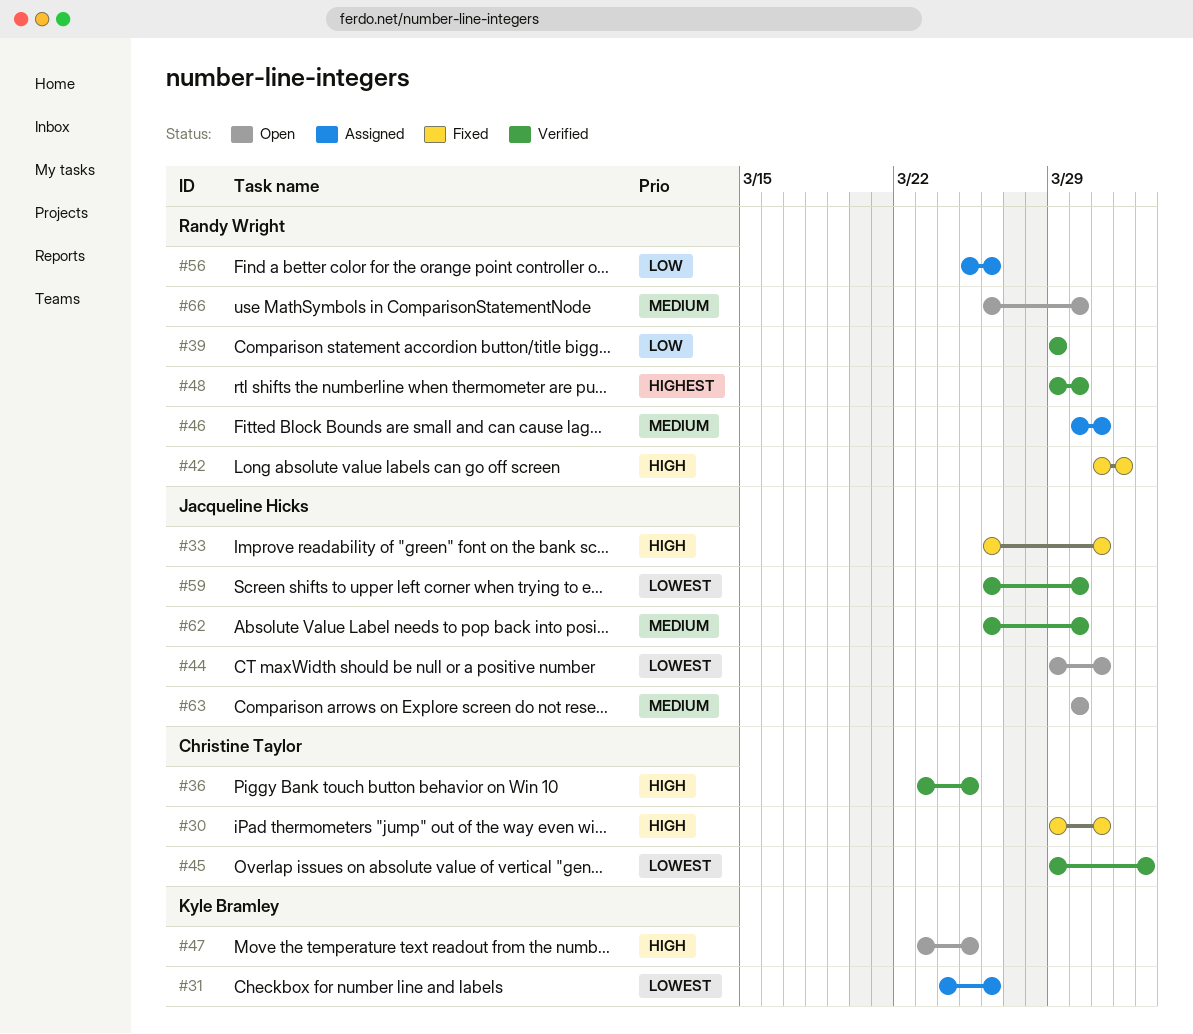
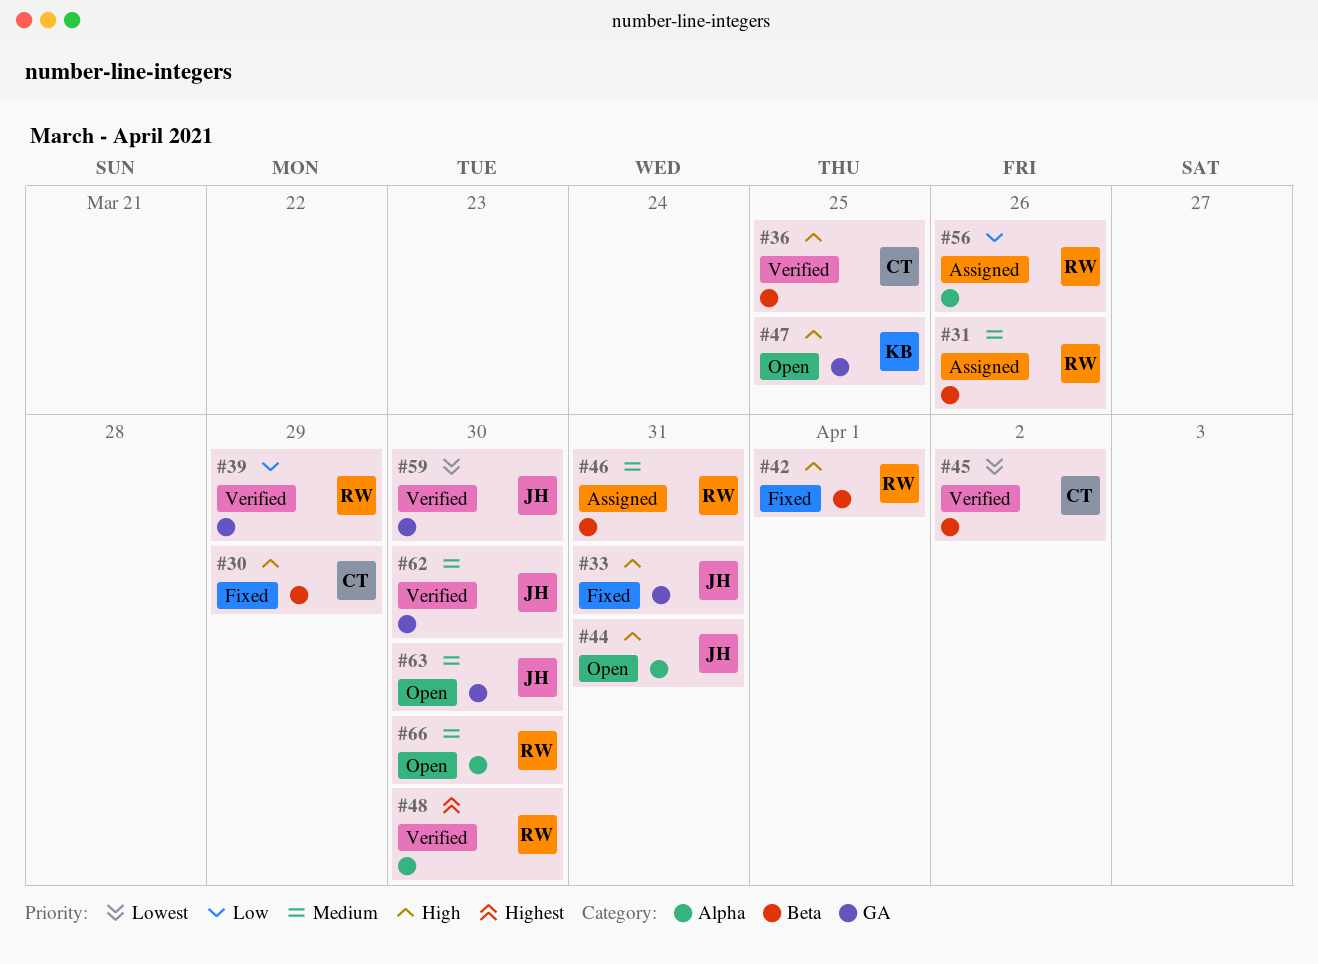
#30, due: Mar 31 -> Mar 29
#31, owner: Kyle Bramley -> Randy Wright
#31, priority: Lowest -> Medium
#44, priority: Lowest -> High

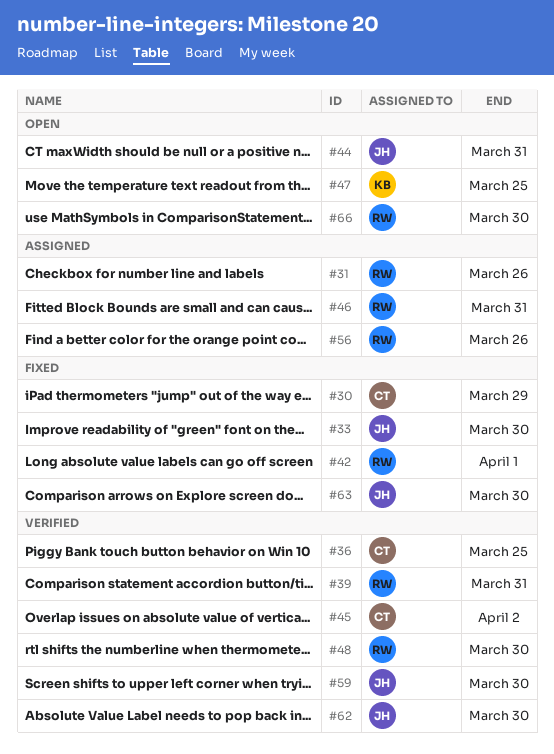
#33, due: Mar 31 -> Mar 30
#39, due: Mar 29 -> Mar 31
#63, status: Open -> Fixed

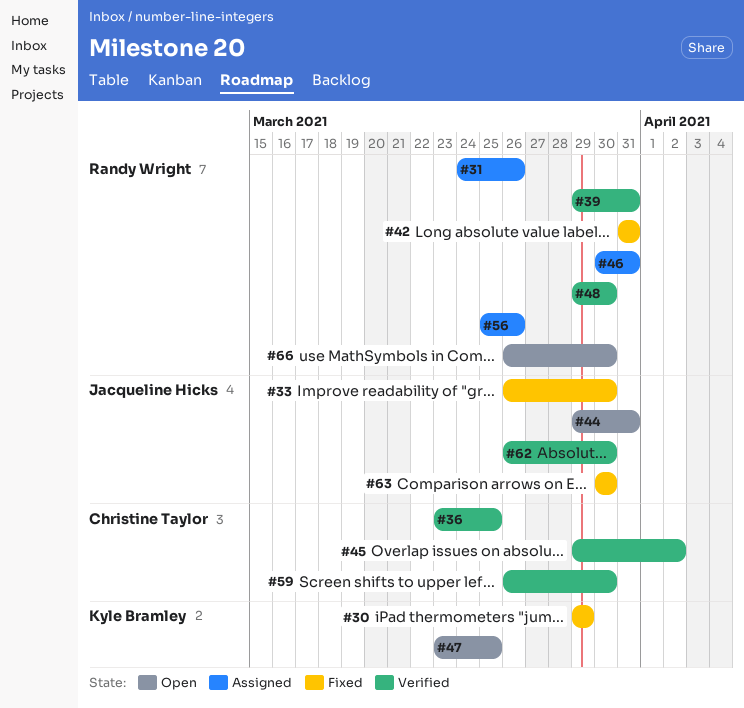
#30, owner: Christine Taylor -> Kyle Bramley
#42, due: Apr 1 -> Mar 31
#59, owner: Jacqueline Hicks -> Christine Taylor

